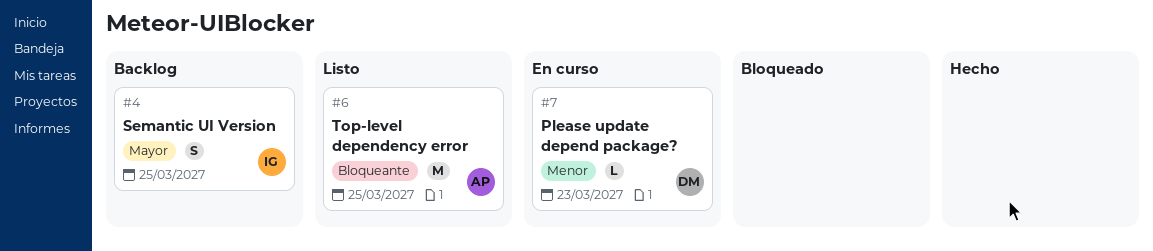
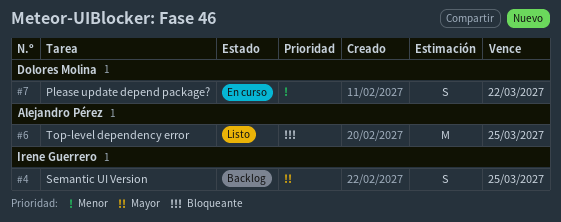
#7, estimate: L -> S
#7, due: Mar 23 -> Mar 22

